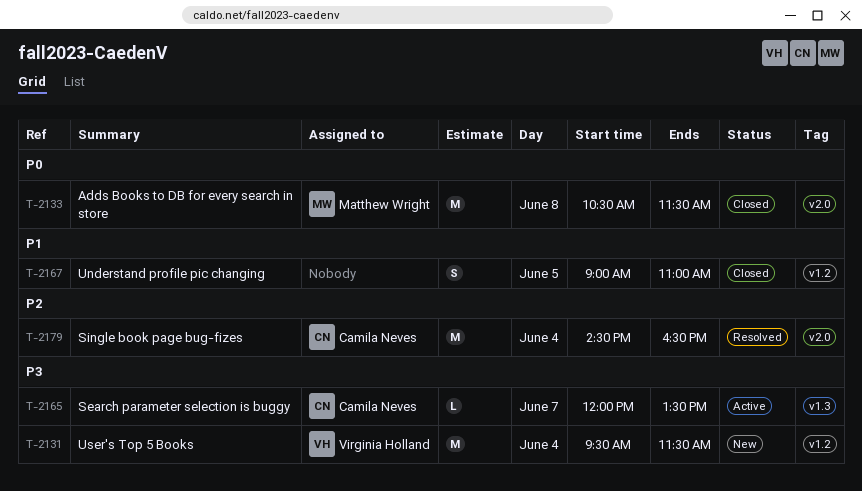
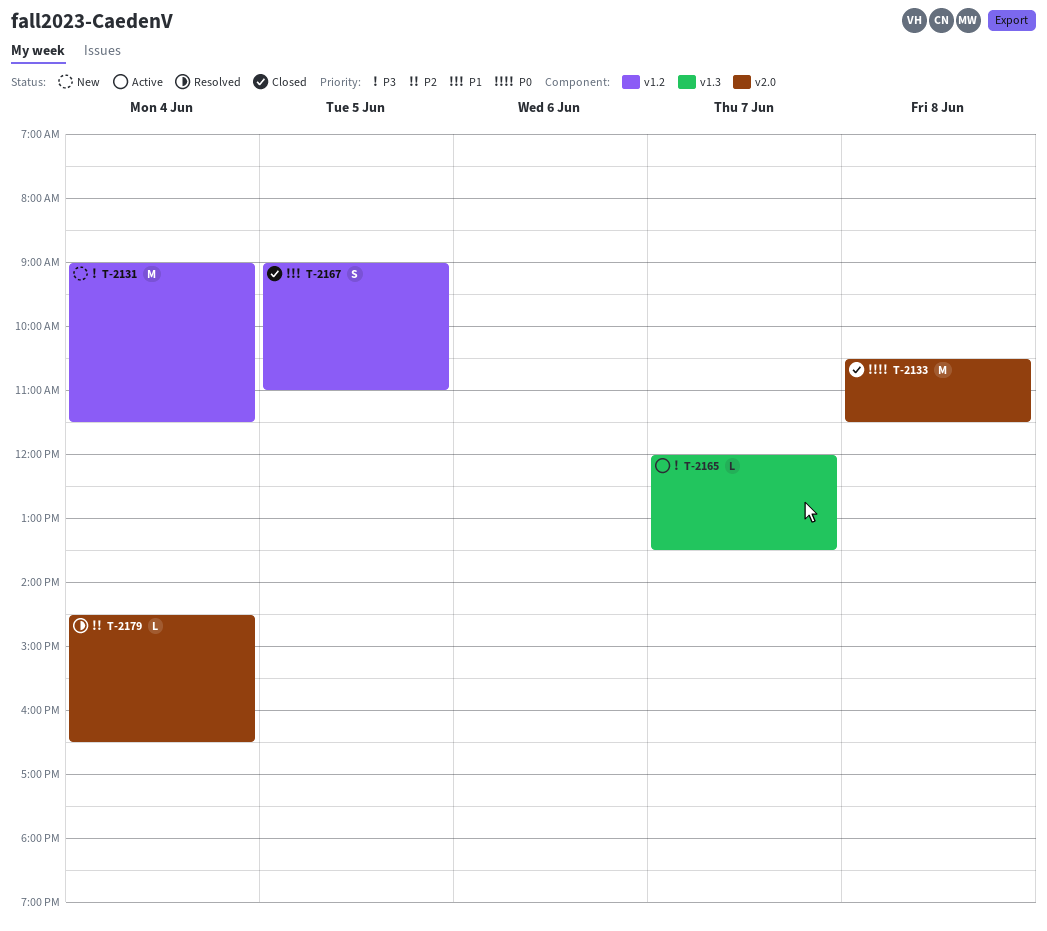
T-2131, begins: 09:30 -> 09:00
T-2179, estimate: M -> L

